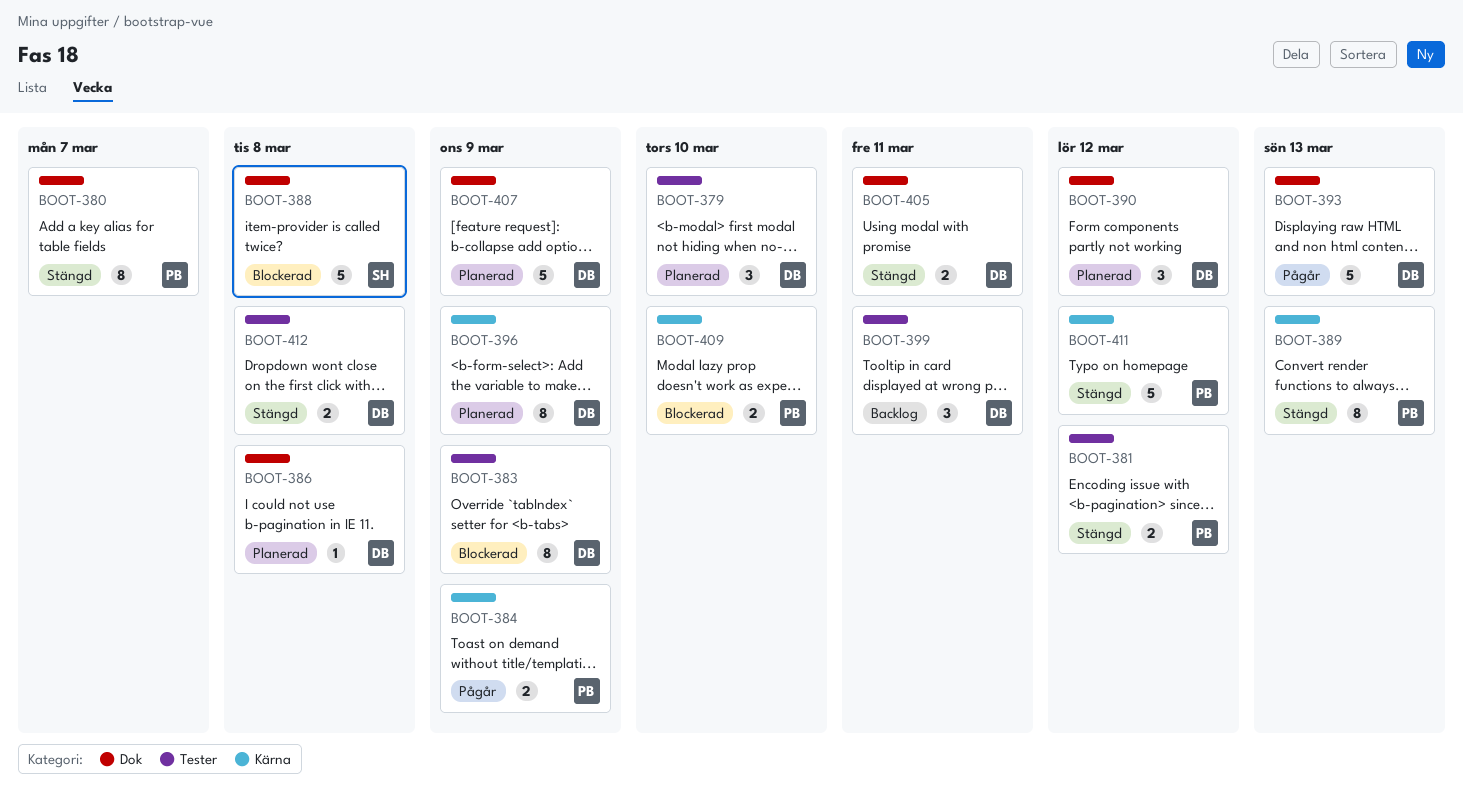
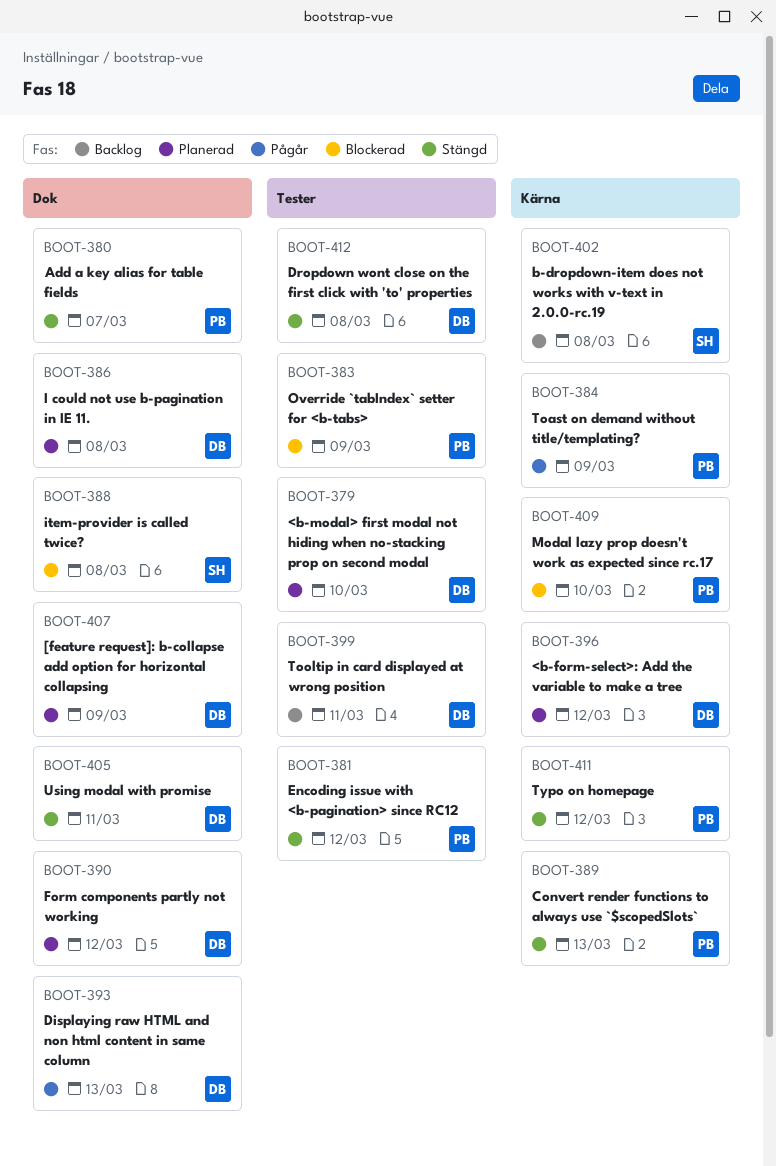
BOOT-383, owner: DB -> PB
BOOT-396, due: Mar 9 -> Mar 12
BOOT-402: none -> present

